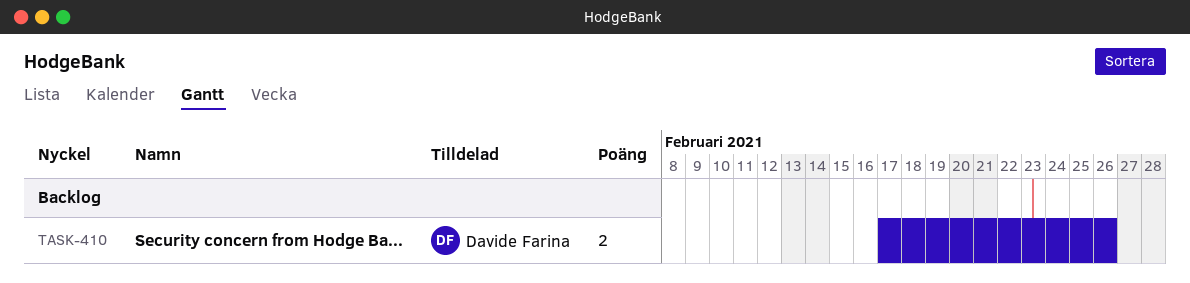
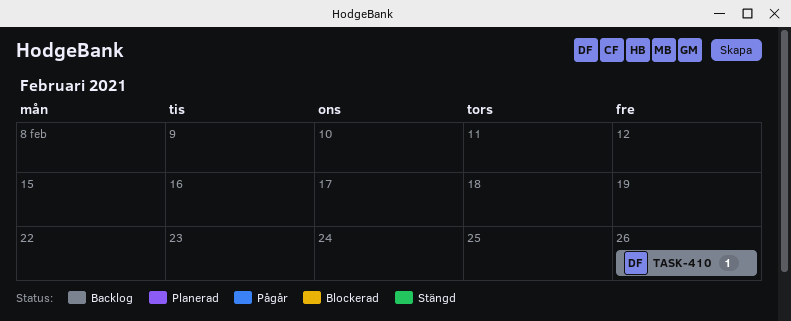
TASK-410, estimate: 2 -> 1
TASK-410, start: Feb 17 -> Feb 26

